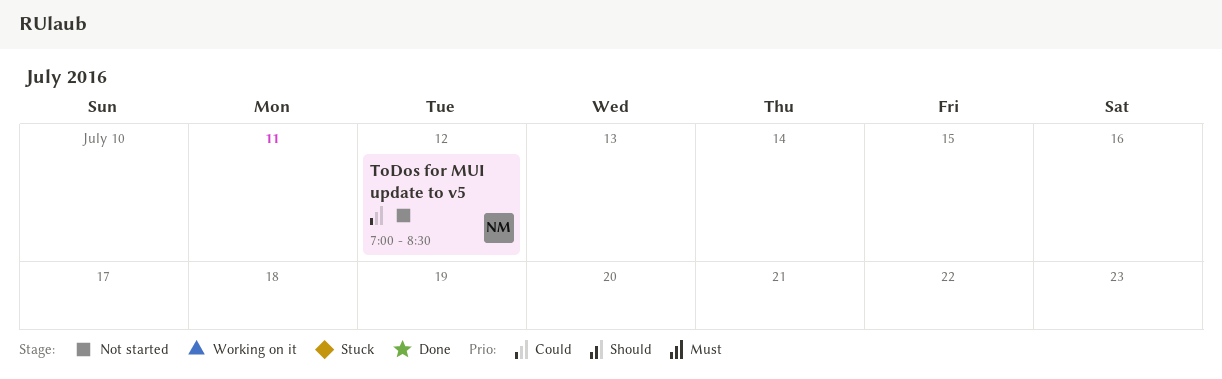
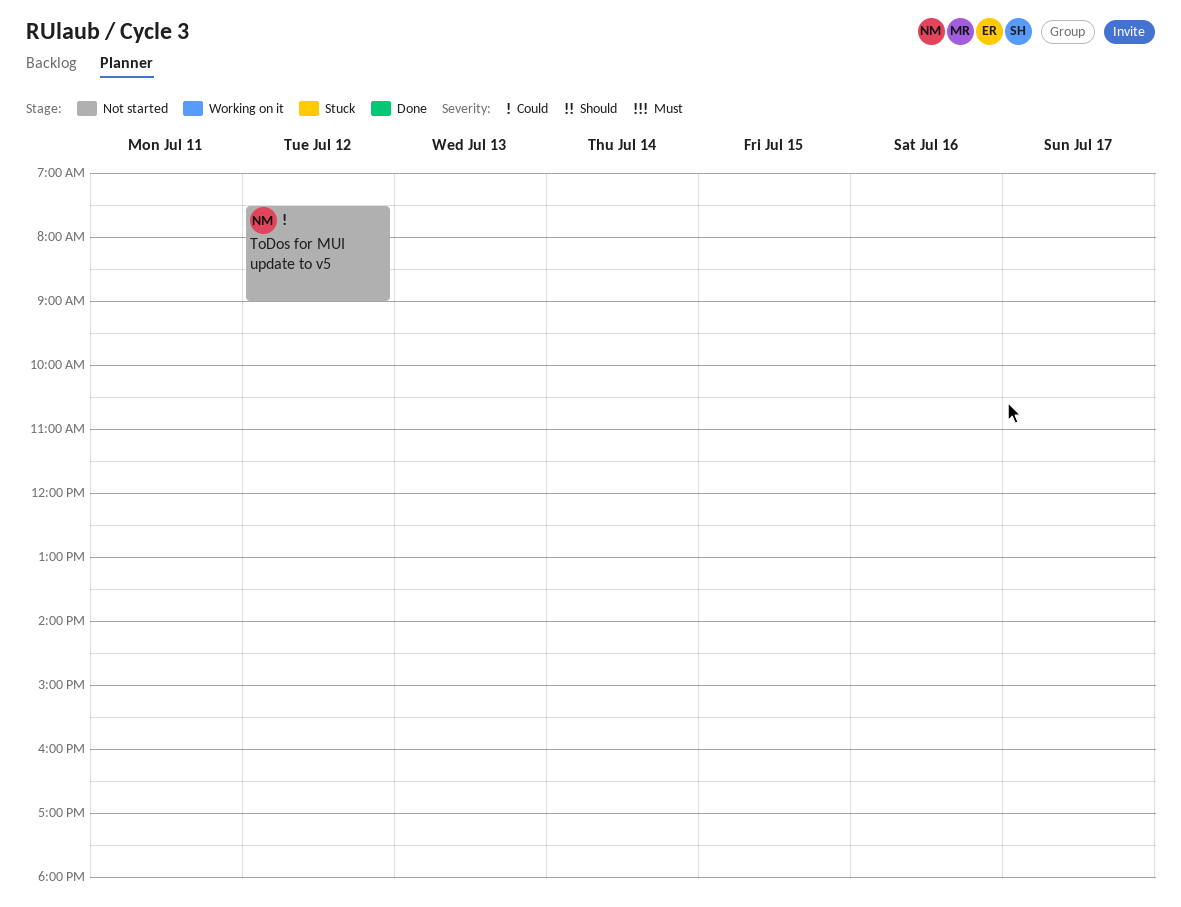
ToDos for MUI update to v5, begins: 07:00 -> 07:30
ToDos for MUI update to v5, ends: 08:30 -> 09:00

